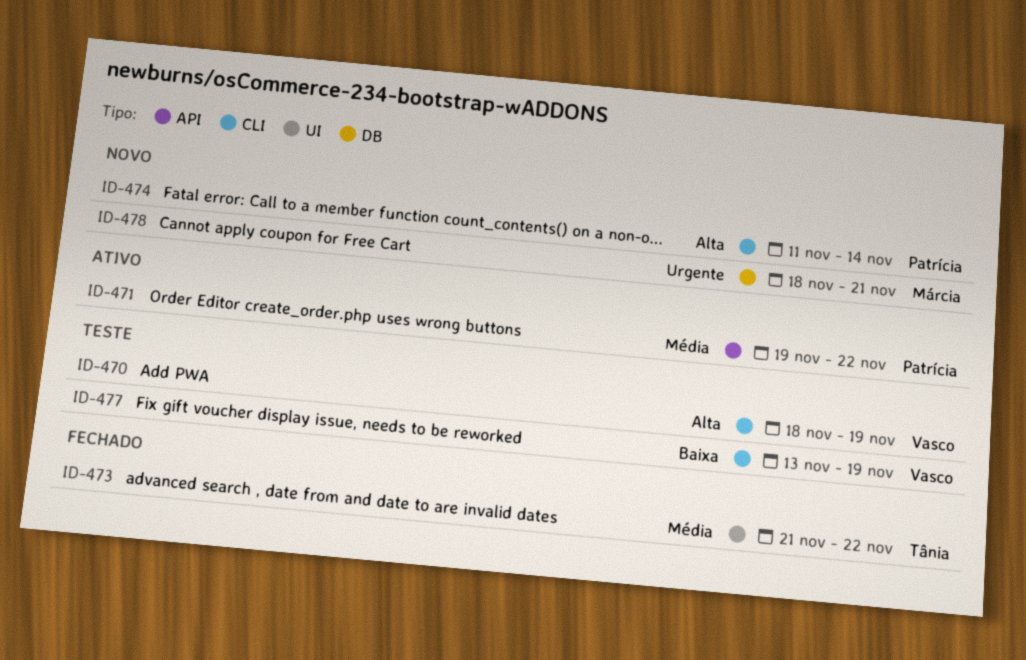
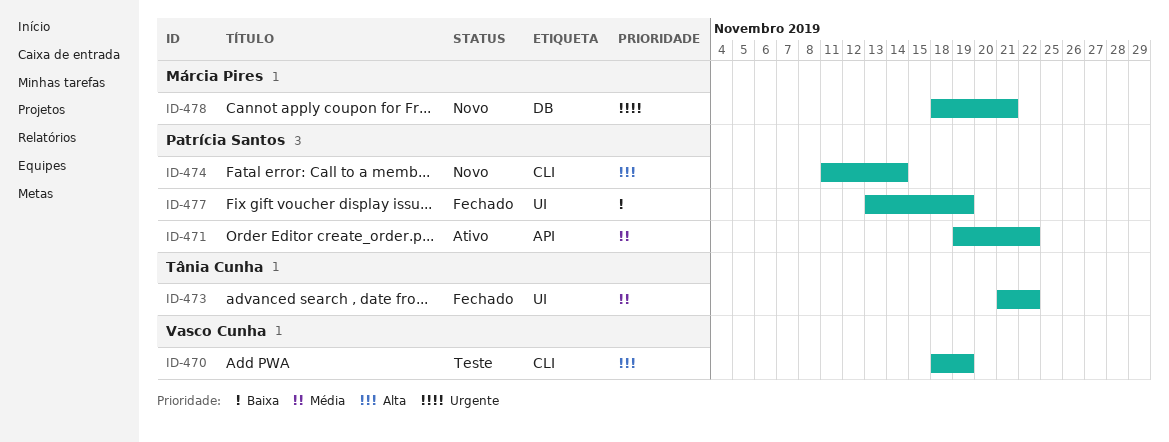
ID-477, status: Teste -> Fechado
ID-477, owner: Vasco Cunha -> Patrícia Santos
ID-477, label: CLI -> UI

